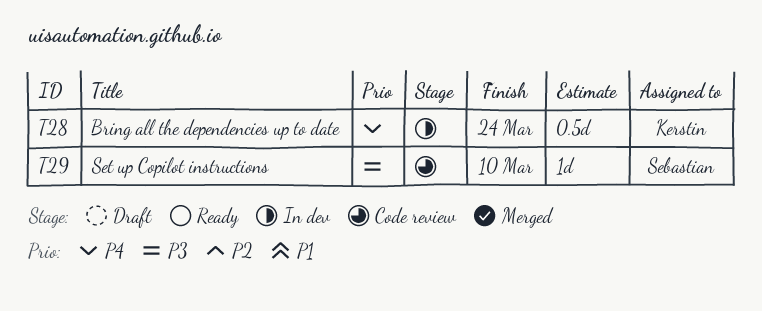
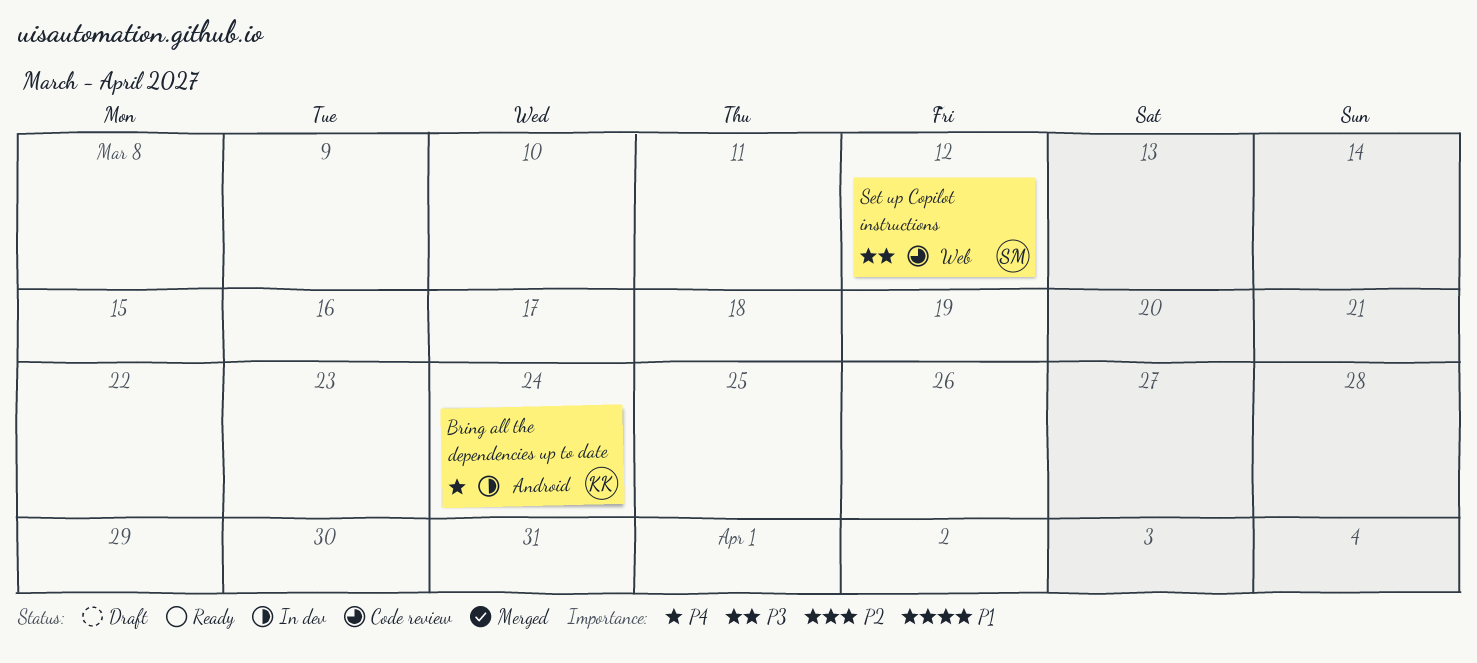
Set up Copilot instructions, due: Mar 10 -> Mar 12

